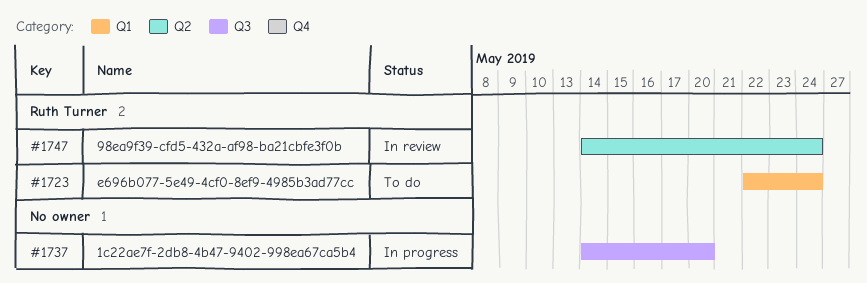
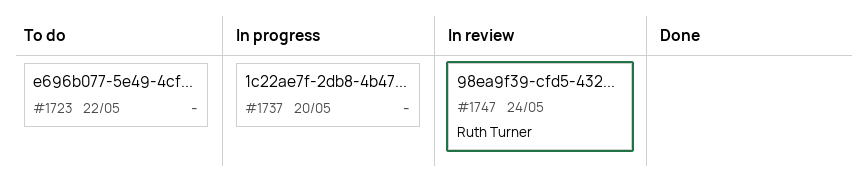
#1723, owner: Ruth Turner -> none
#1723, due: May 24 -> May 22

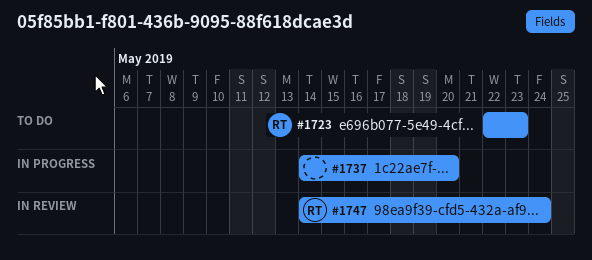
#1723, owner: none -> Ruth Turner
#1723, due: May 22 -> May 23

